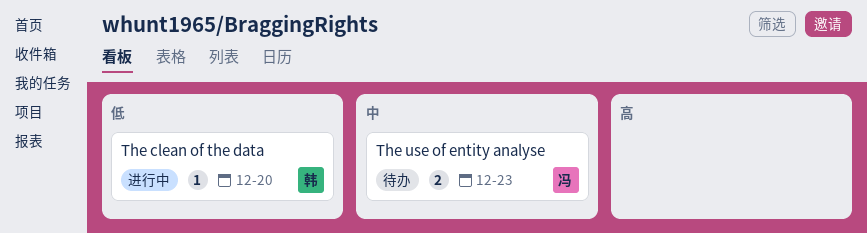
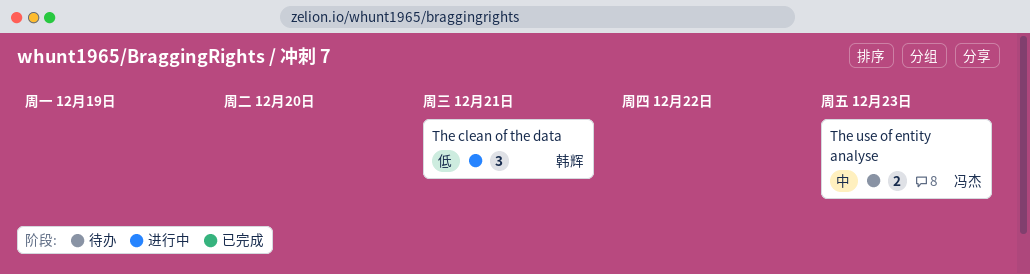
The clean of the data, estimate: 1 -> 3
The clean of the data, due: Dec 20 -> Dec 21

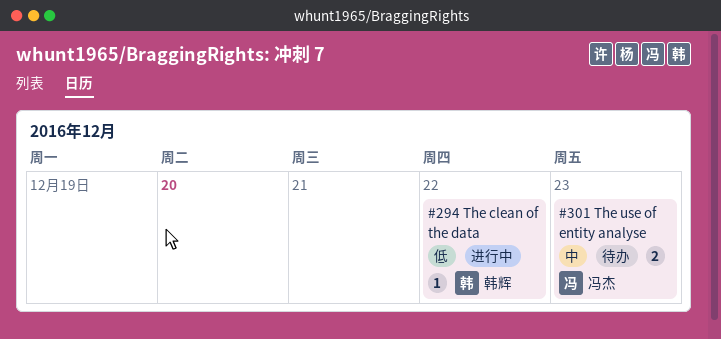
The clean of the data, estimate: 3 -> 1
The clean of the data, due: Dec 21 -> Dec 22

